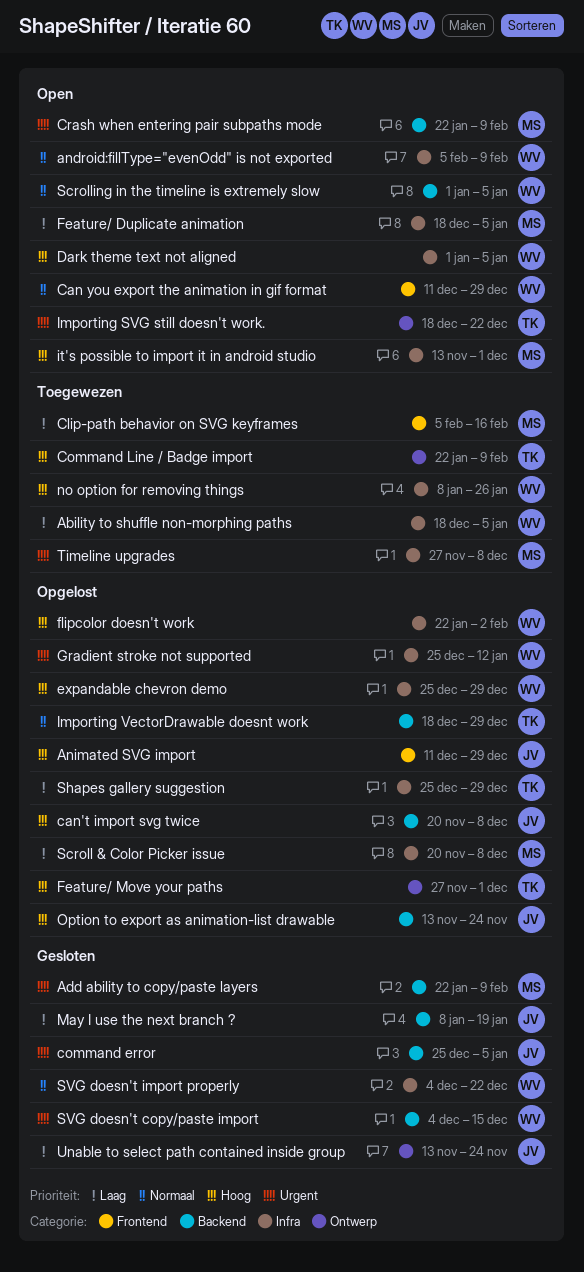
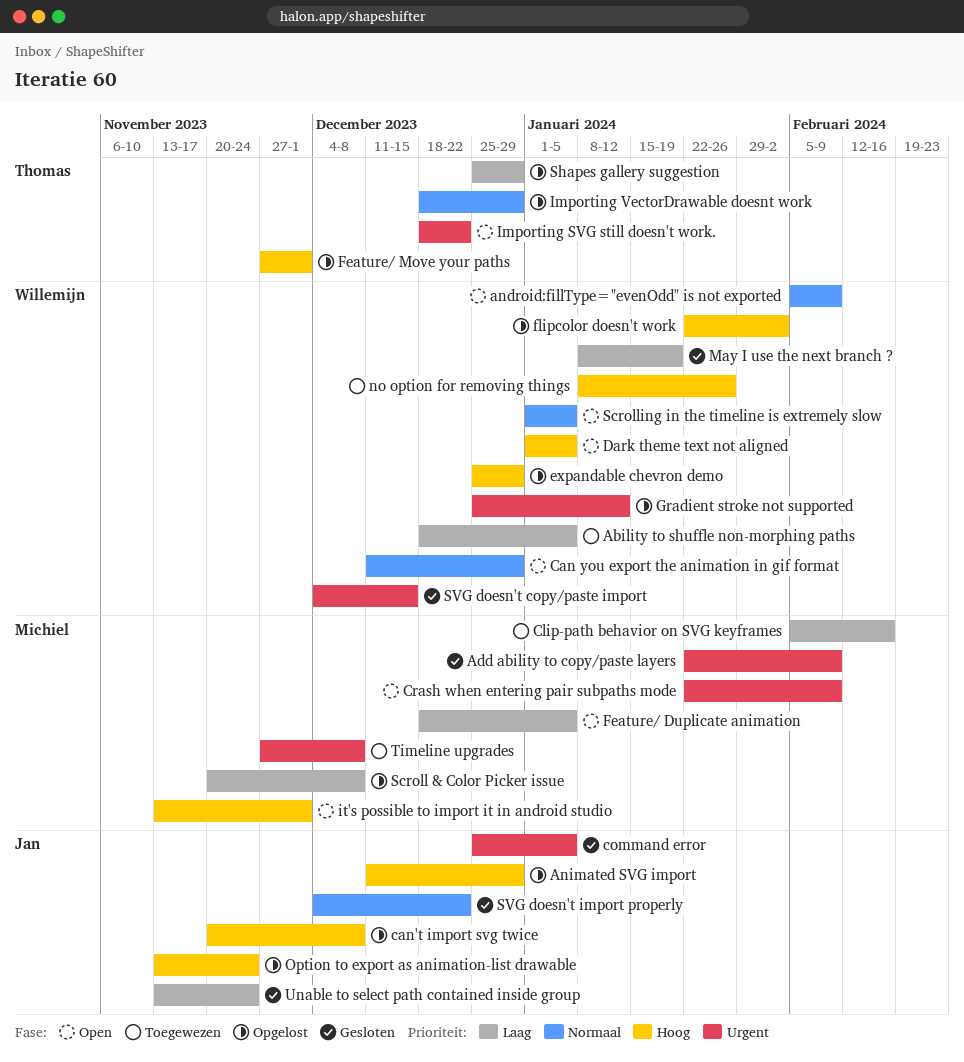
Command Line / Badge import: present -> none
May I use the next branch ?, owner: Jan -> Willemijn
SVG doesn't import properly, owner: Willemijn -> Jan

